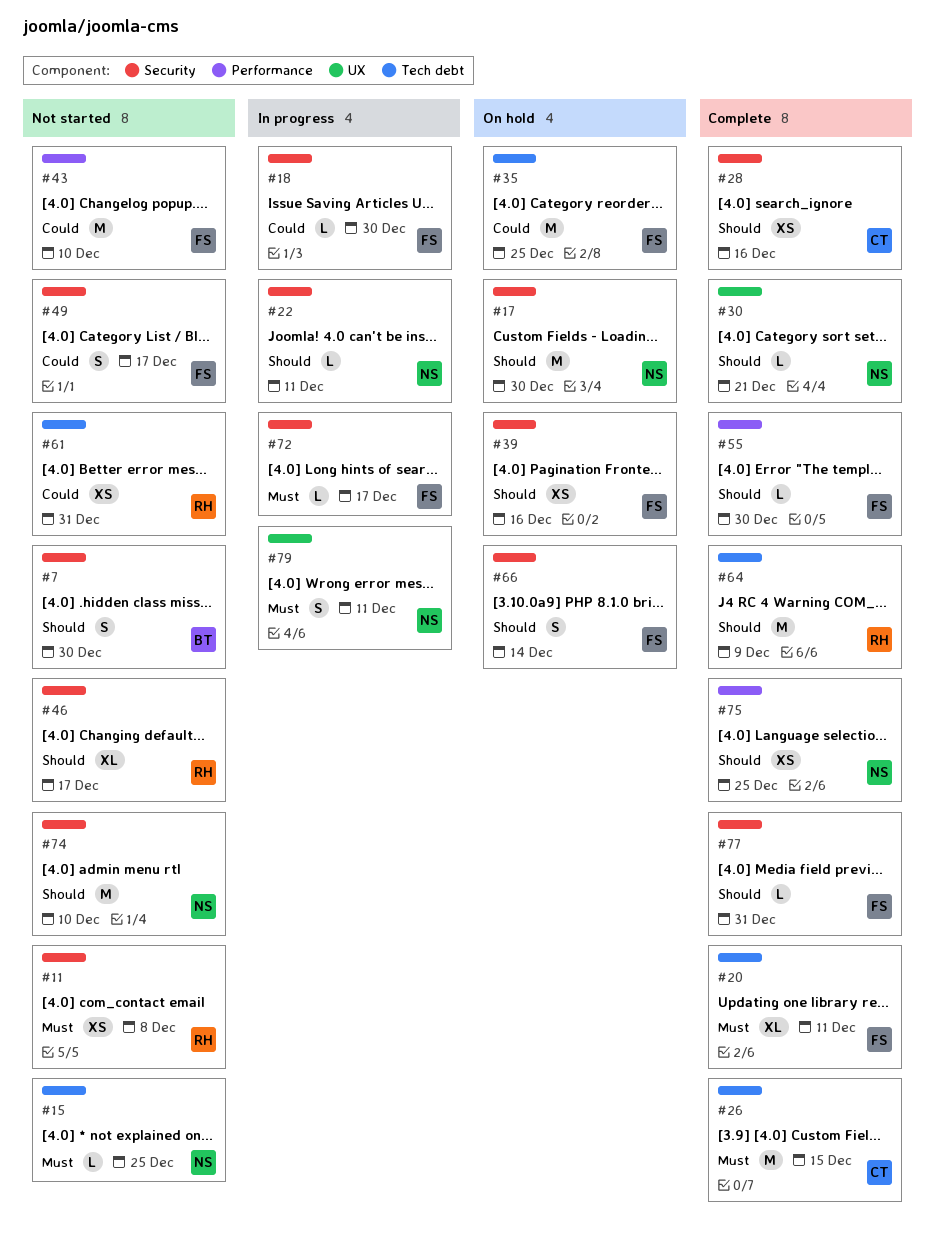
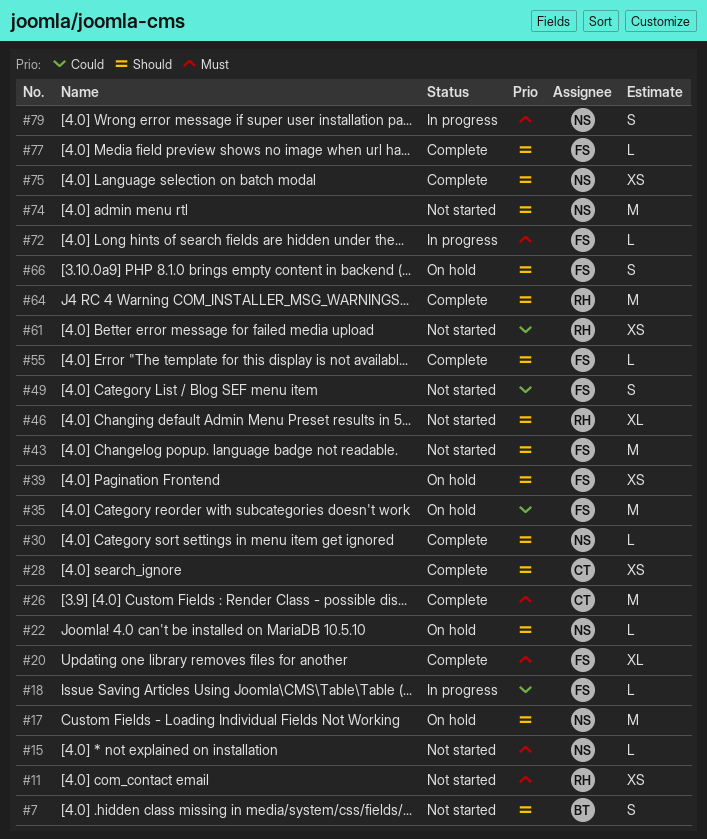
#22, status: In progress -> On hold
#43, priority: Could -> Should

